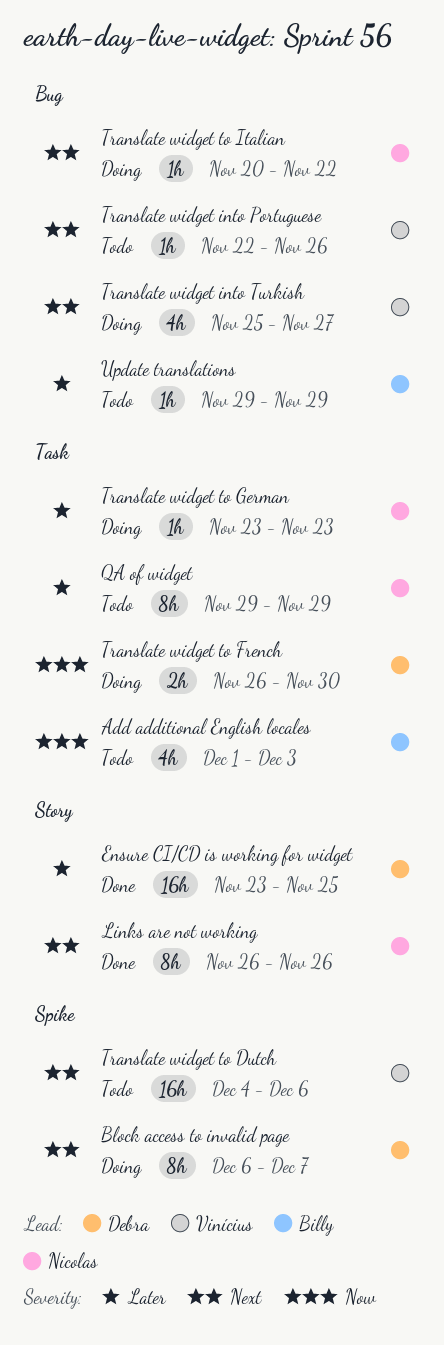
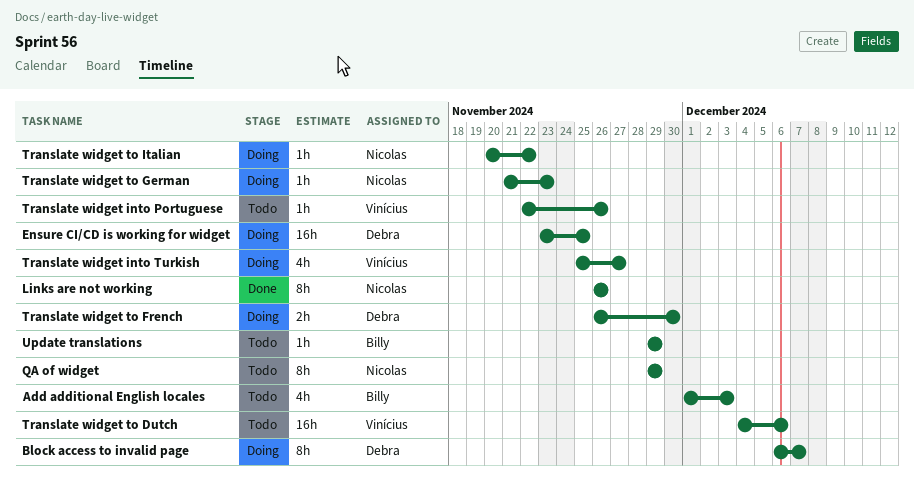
Ensure CI/CD is working for widget, status: Done -> Doing
Translate widget to German, start: Nov 23 -> Nov 21

